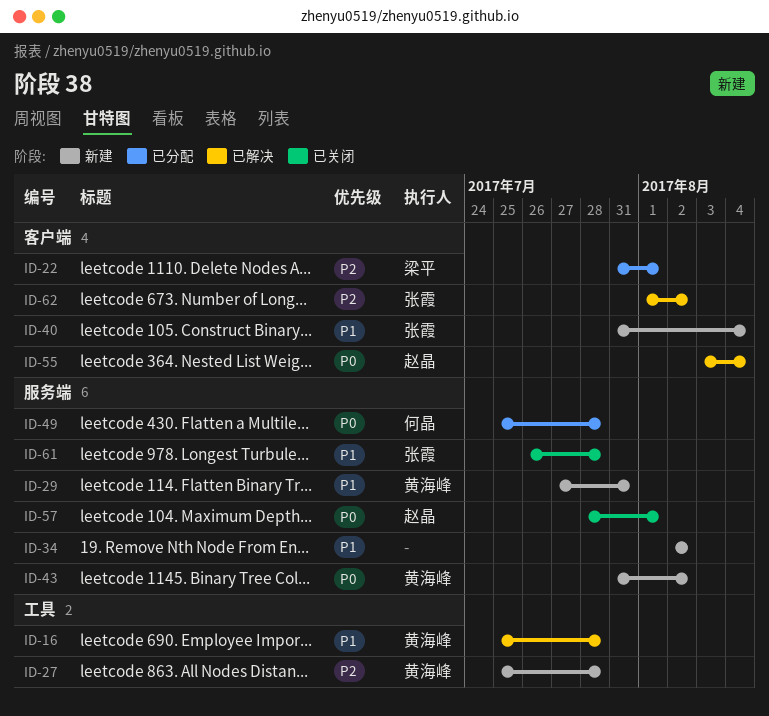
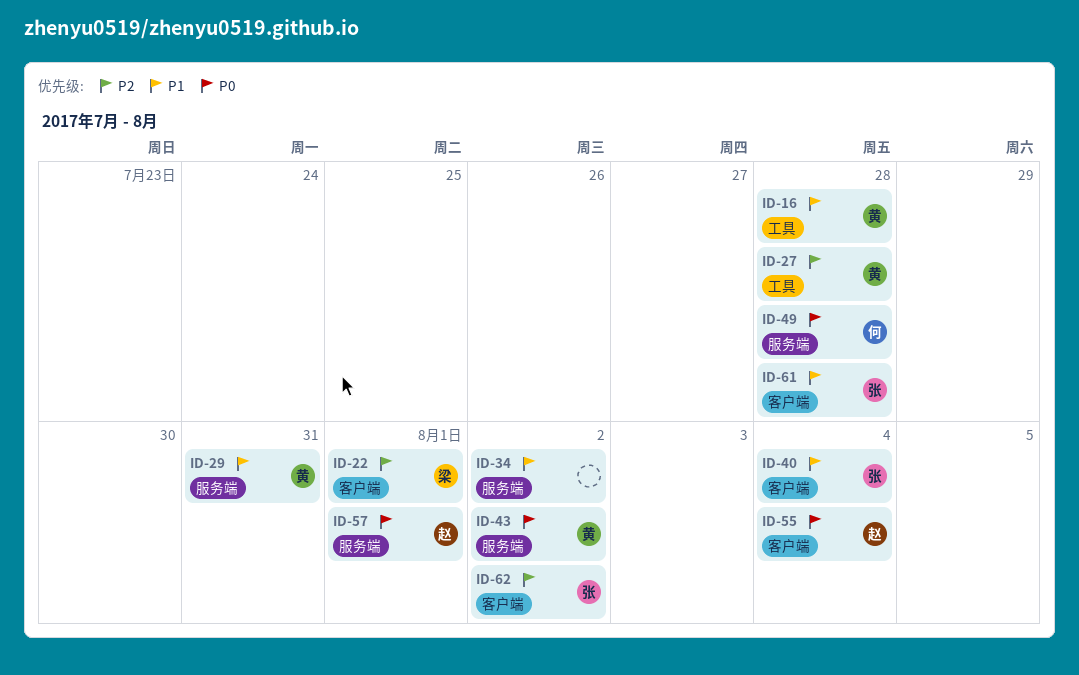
ID-61, label: 服务端 -> 客户端

